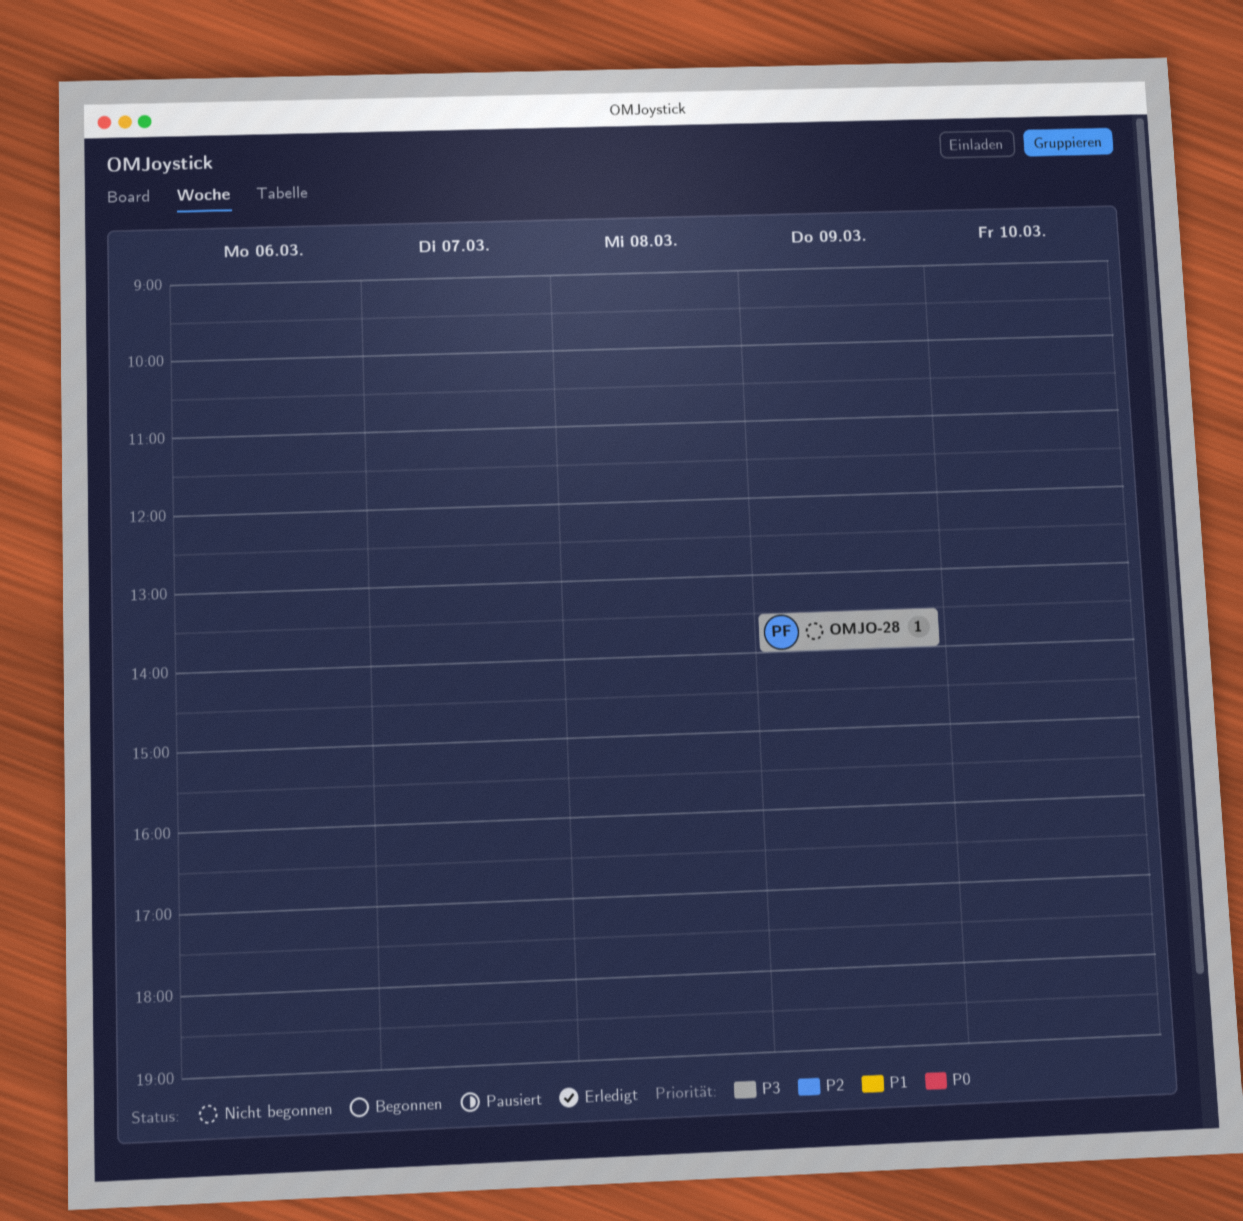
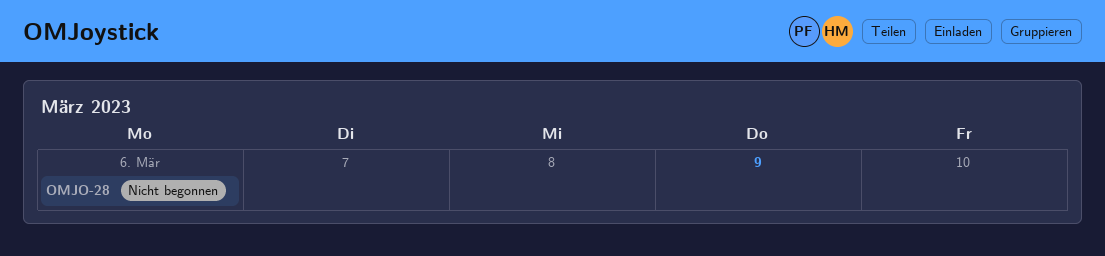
OMJO-28, day: Mar 9 -> Mar 6

